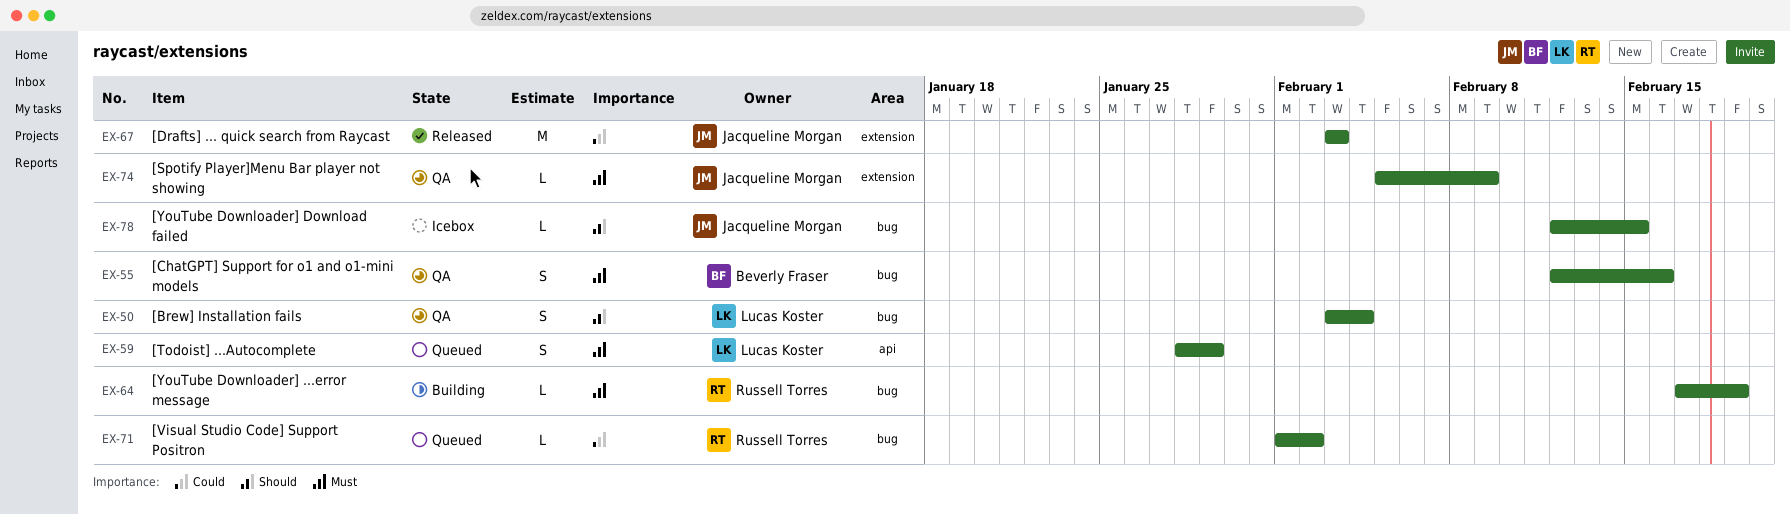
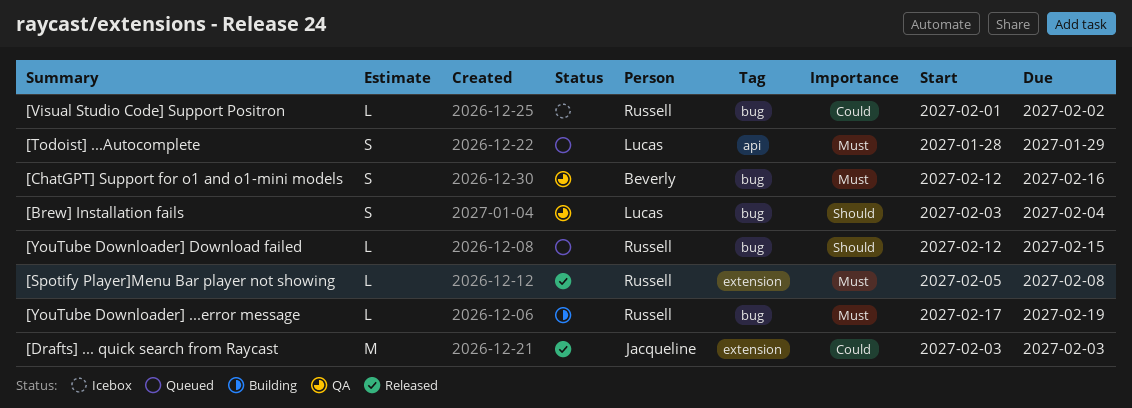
[Spotify Player]Menu Bar player not showing, status: QA -> Released
[Spotify Player]Menu Bar player not showing, owner: Jacqueline Morgan -> Russell Torres
[Spotify Player]Menu Bar player not showing, due: Feb 9 -> Feb 8
[Visual Studio Code] Support Positron, status: Queued -> Icebox
[YouTube Downloader] Download failed, status: Icebox -> Queued
[YouTube Downloader] Download failed, owner: Jacqueline Morgan -> Russell Torres

